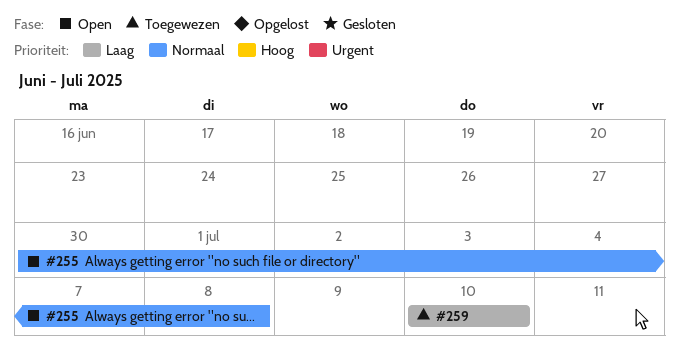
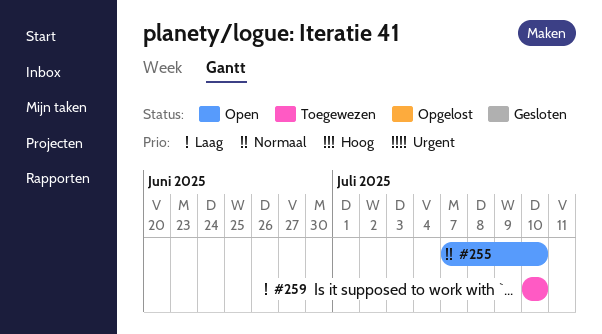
#255, start: Jun 30 -> Jul 7
#255, due: Jul 8 -> Jul 10

